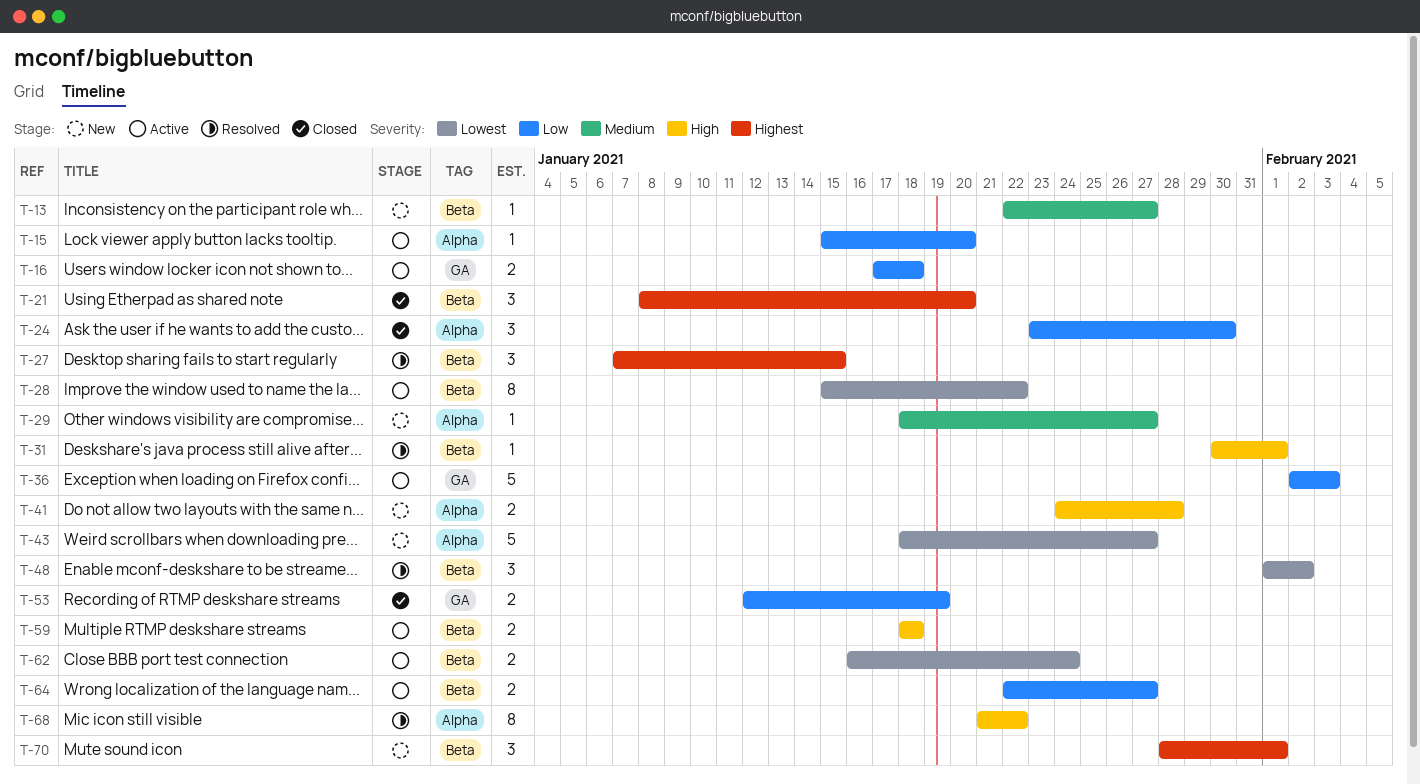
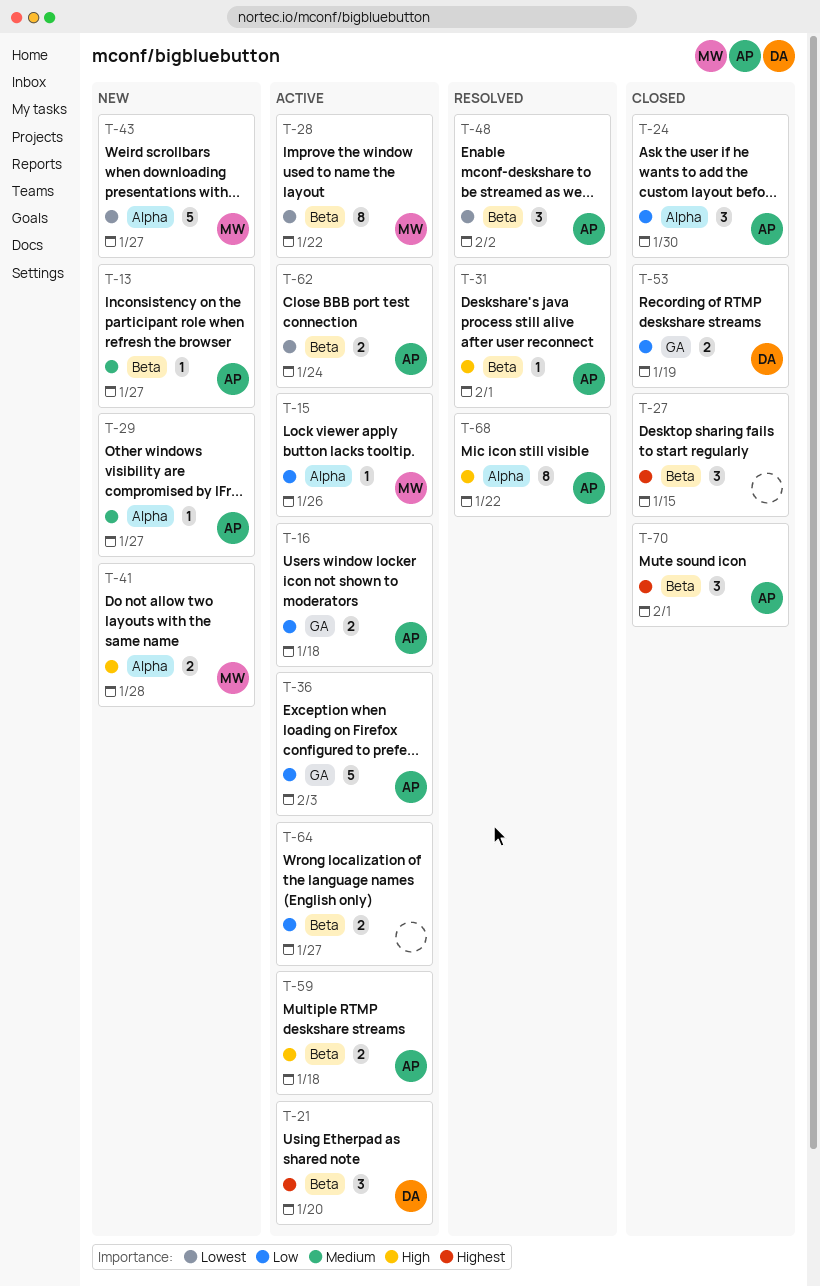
T-15, due: Jan 20 -> Jan 26
T-21, status: Closed -> Active
T-27, status: Resolved -> Closed
T-70, status: New -> Closed

